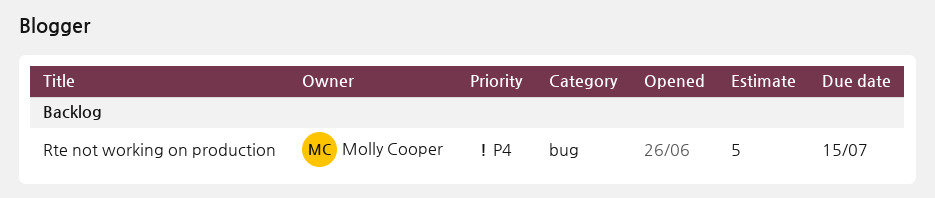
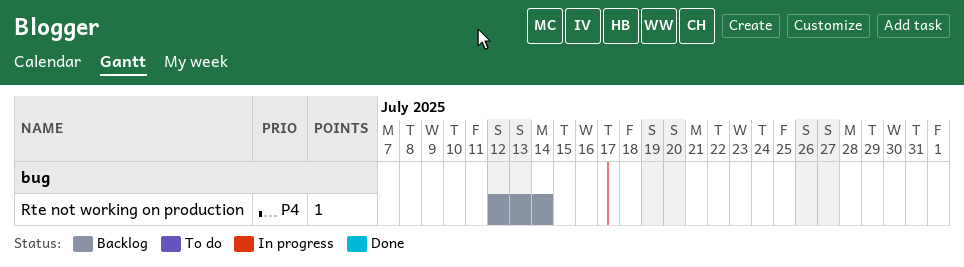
Rte not working on production, estimate: 5 -> 1
Rte not working on production, due: Jul 15 -> Jul 14

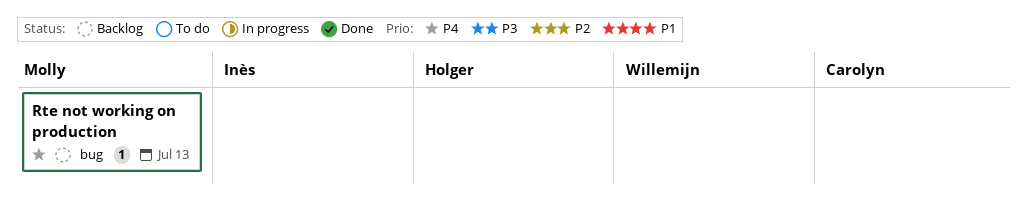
Rte not working on production, due: Jul 14 -> Jul 13

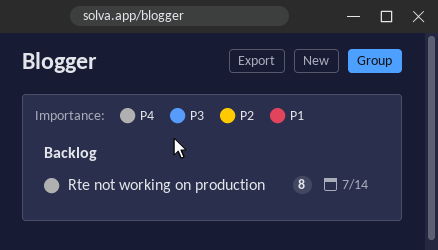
Rte not working on production, estimate: 1 -> 8
Rte not working on production, due: Jul 13 -> Jul 14

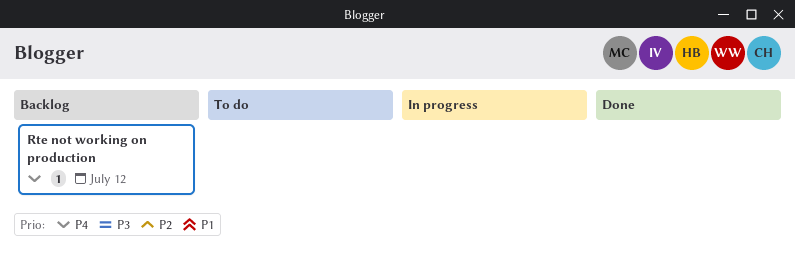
Rte not working on production, estimate: 8 -> 1
Rte not working on production, due: Jul 14 -> Jul 12

